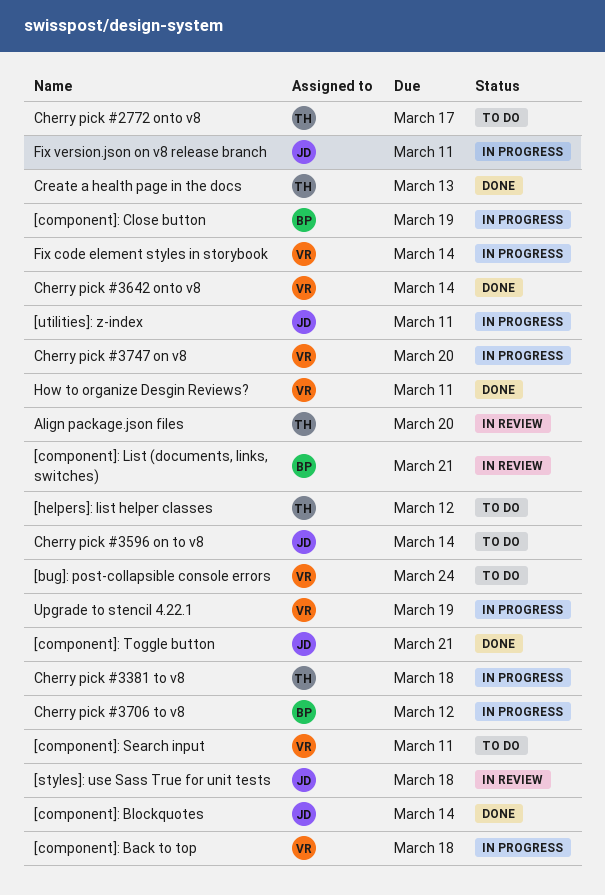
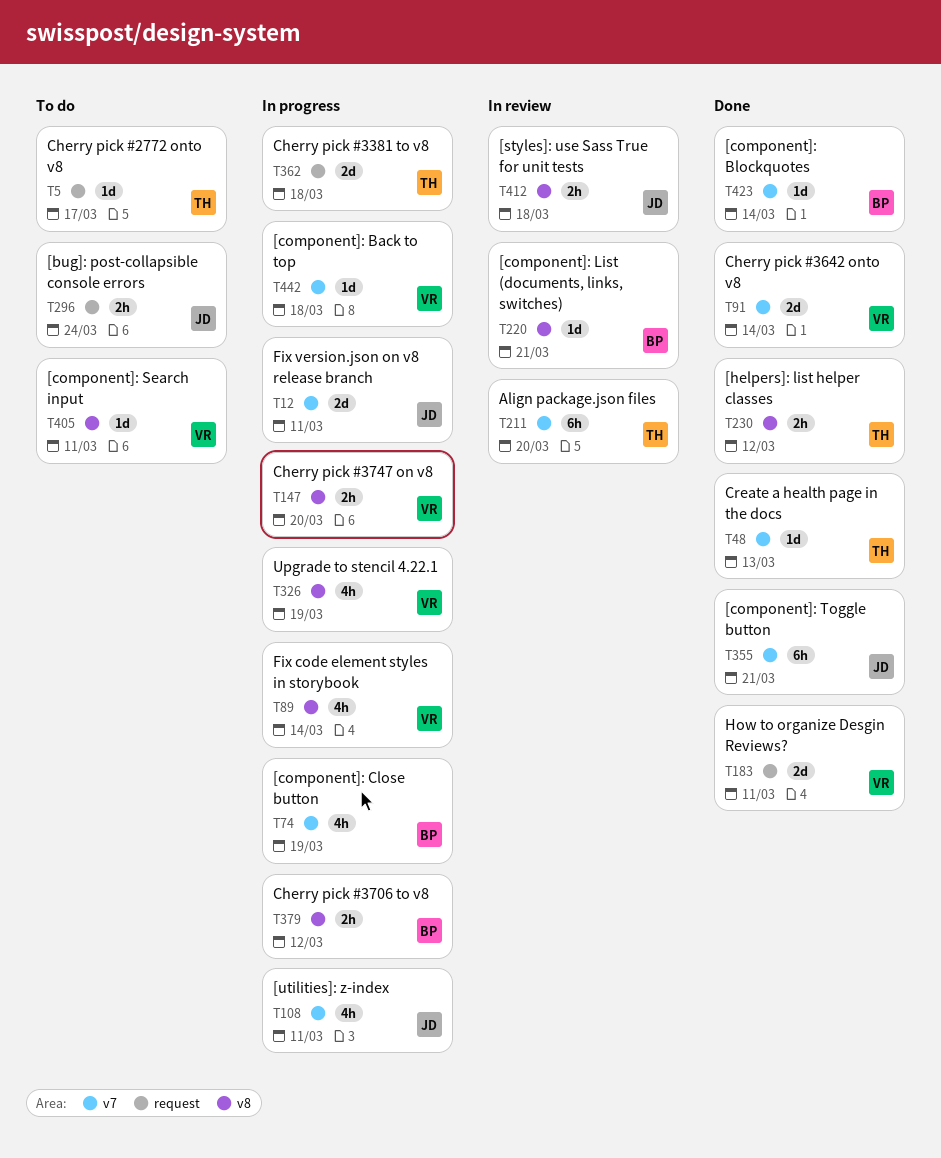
[bug]: post-collapsible console errors, owner: VR -> JD
[component]: Blockquotes, owner: JD -> BP
[helpers]: list helper classes, status: To do -> Done
Cherry pick #3596 on to v8: present -> none

